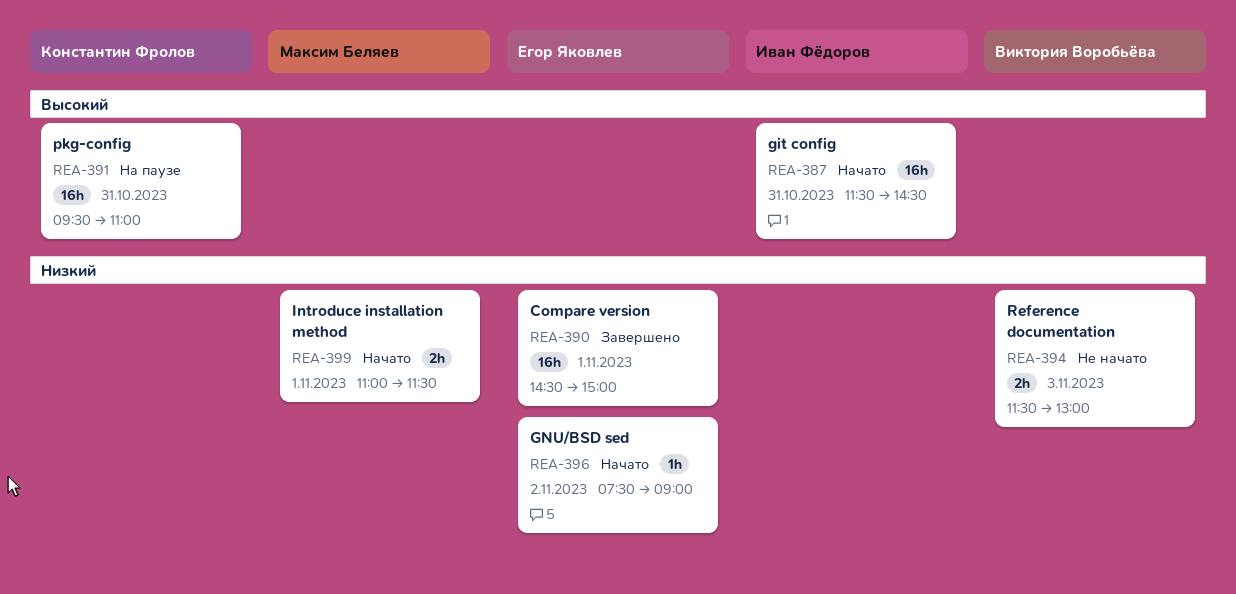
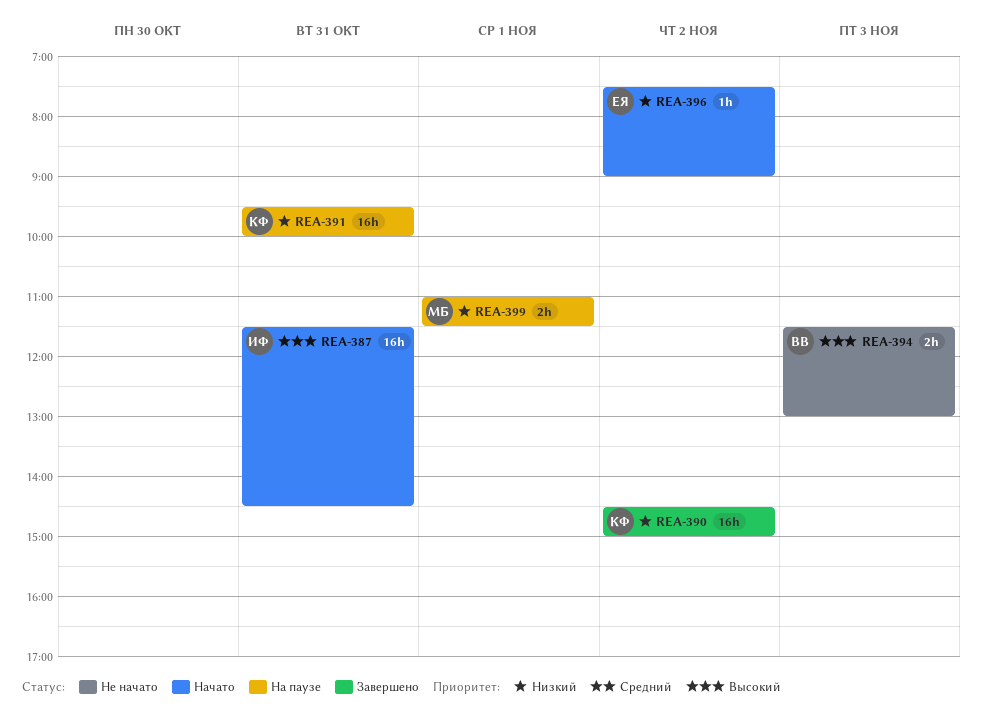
REA-390, owner: Егор Яковлев -> Константин Фролов
REA-390, day: Nov 1 -> Nov 2
REA-391, priority: Высокий -> Низкий
REA-391, ends: 11:00 -> 10:00
REA-394, priority: Низкий -> Высокий
REA-399, status: Начато -> На паузе

